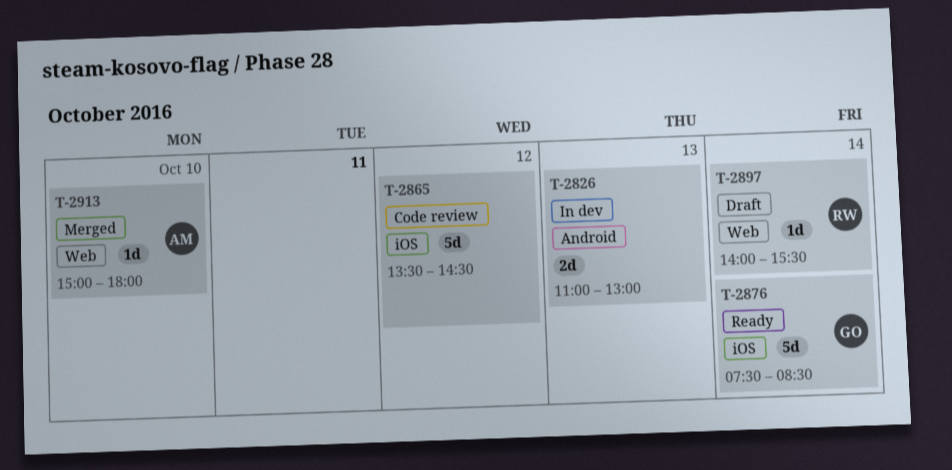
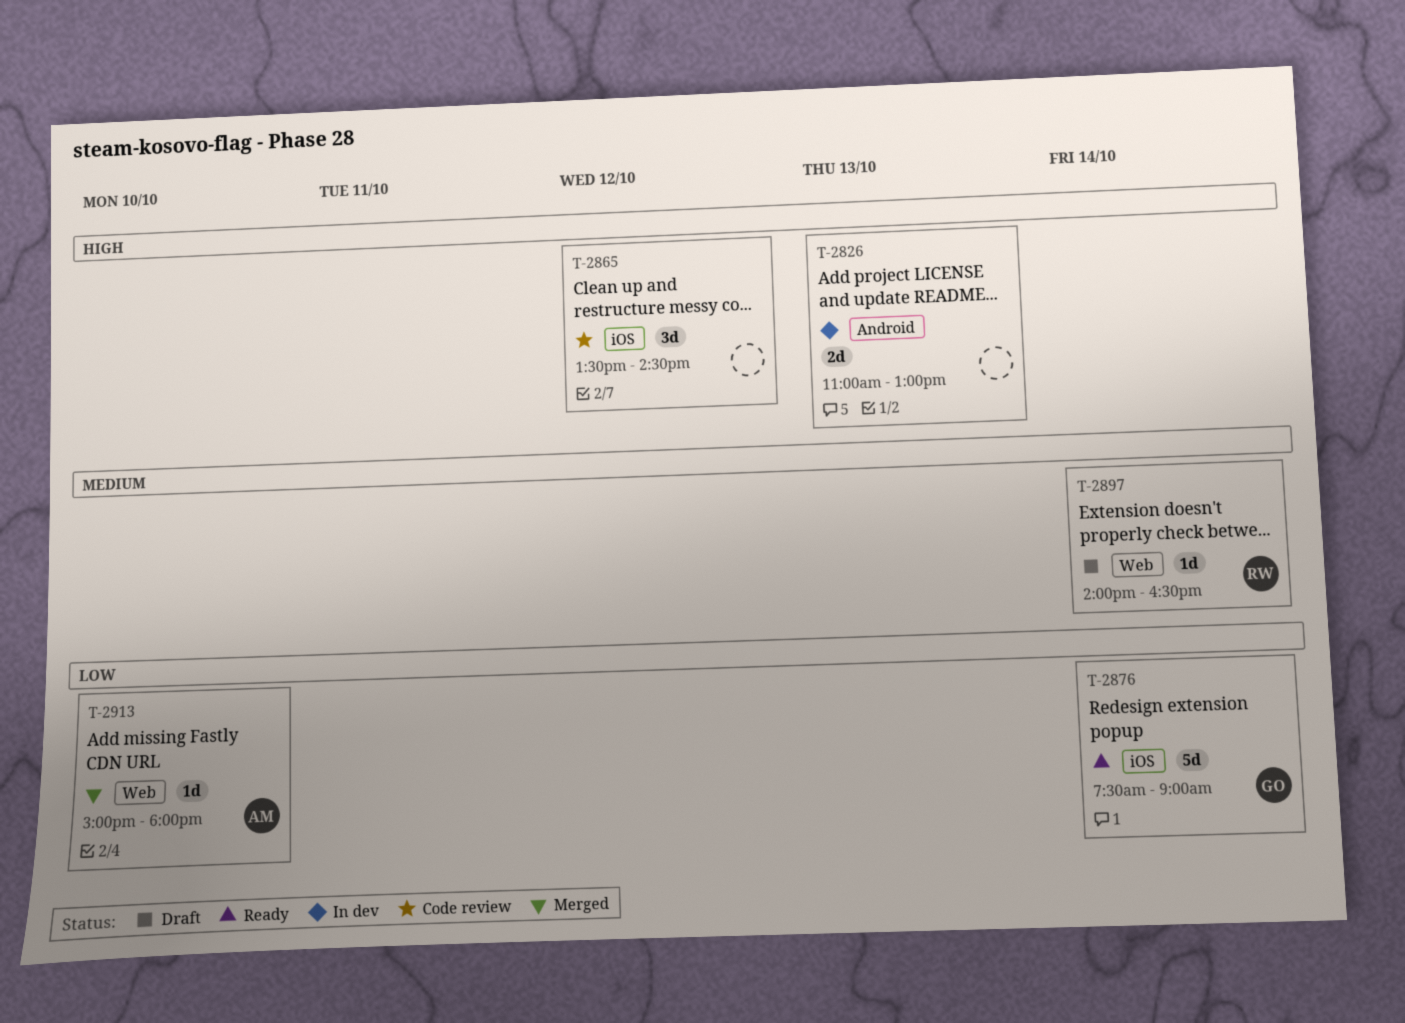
T-2865, estimate: 5d -> 3d
T-2876, ends: 08:30 -> 09:00
T-2897, ends: 15:30 -> 16:30

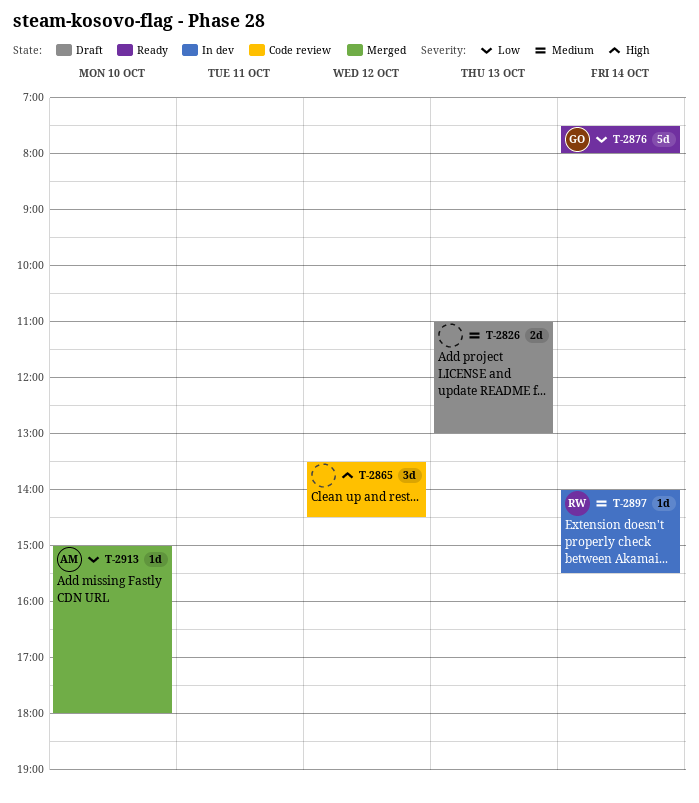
T-2826, status: In dev -> Draft
T-2826, priority: High -> Medium
T-2876, ends: 09:00 -> 08:00
T-2897, status: Draft -> In dev
T-2897, ends: 16:30 -> 15:30

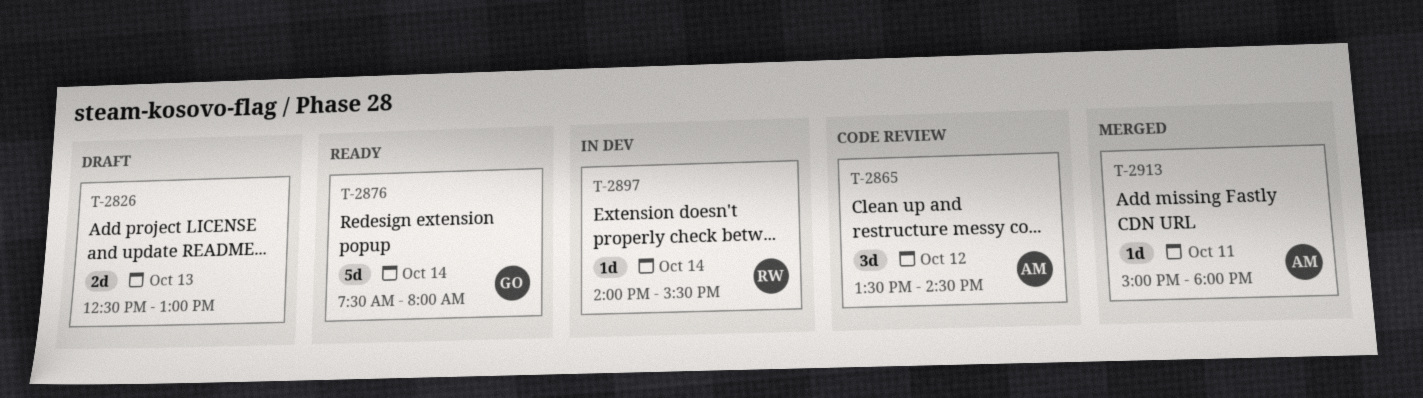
T-2826, begins: 11:00 -> 12:30
T-2865, owner: none -> AM
T-2913, day: Oct 10 -> Oct 11

